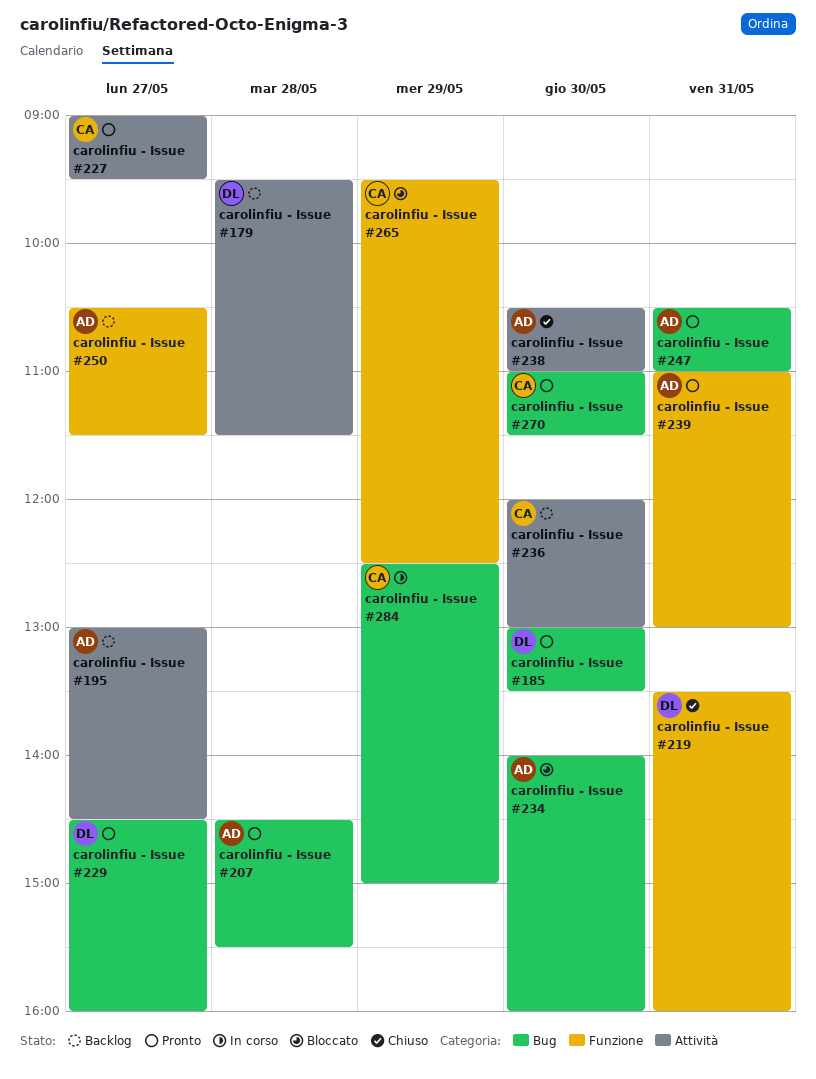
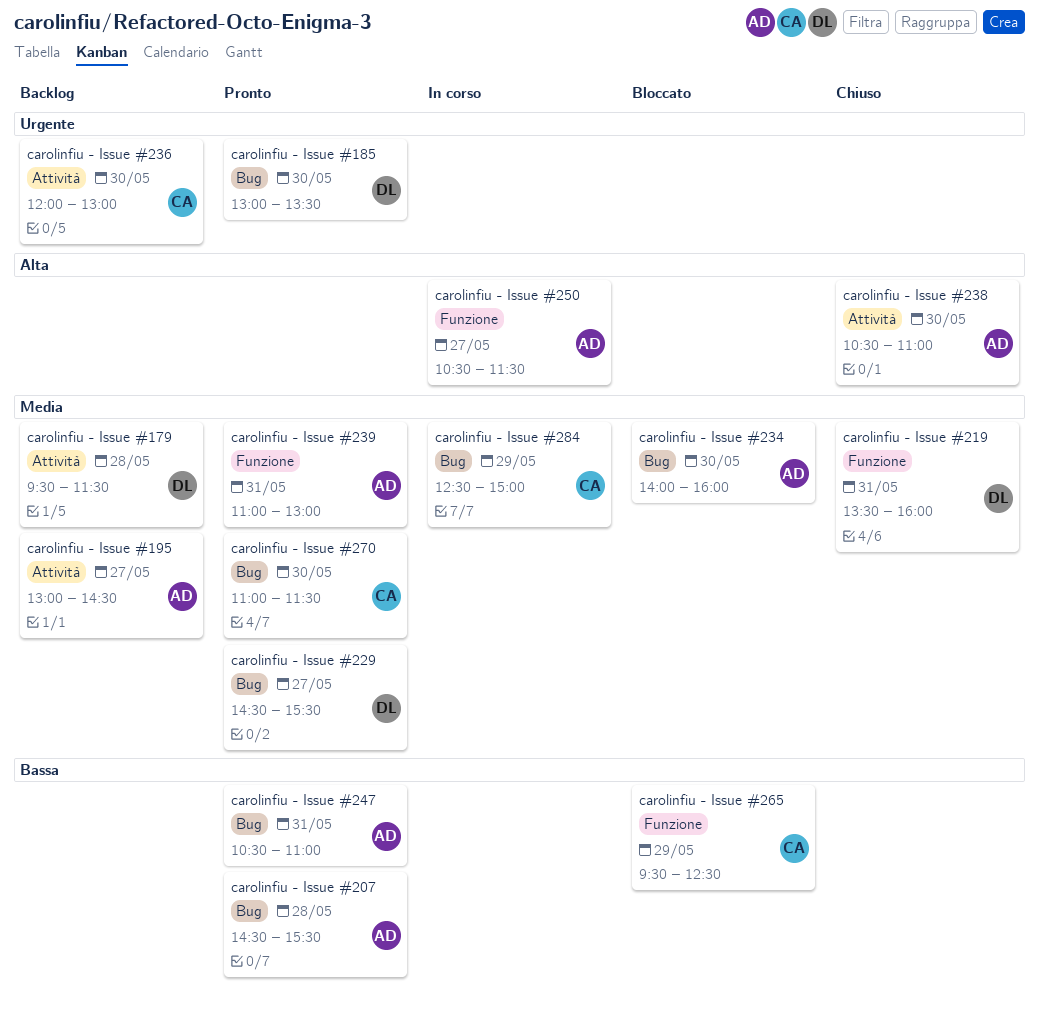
carolinfiu - Issue #227: present -> none
carolinfiu - Issue #229, ends: 16:00 -> 15:30
carolinfiu - Issue #250, status: Backlog -> In corso

